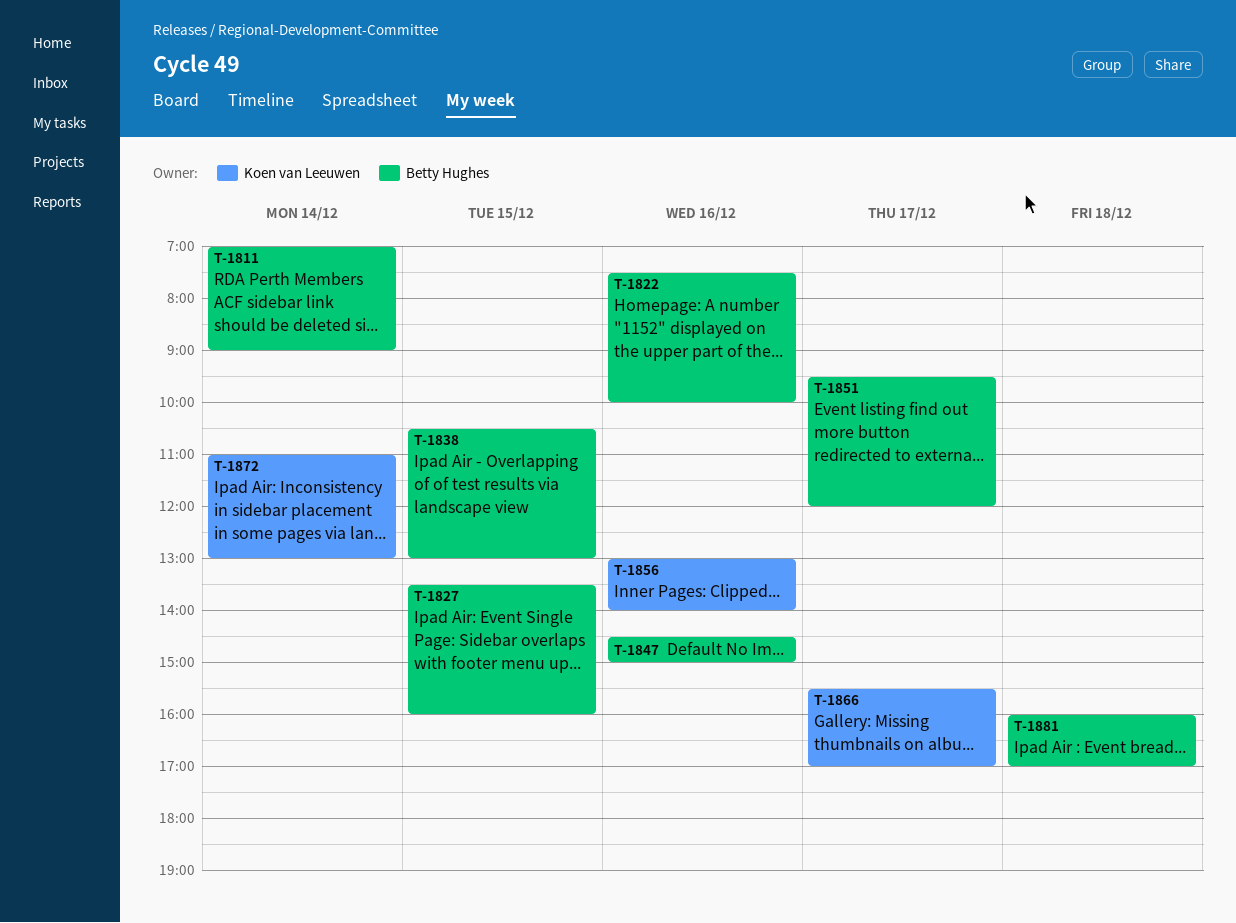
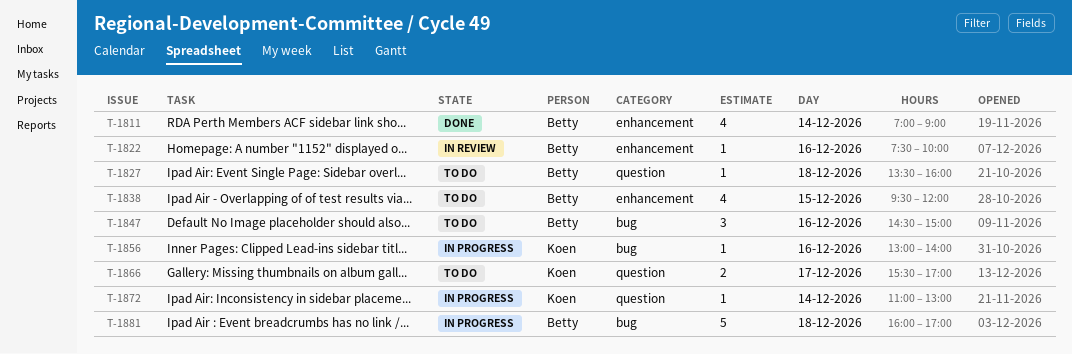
T-1827, day: Dec 15 -> Dec 18
T-1838, begins: 10:30 -> 09:30
T-1838, ends: 13:00 -> 12:00
T-1851: present -> none

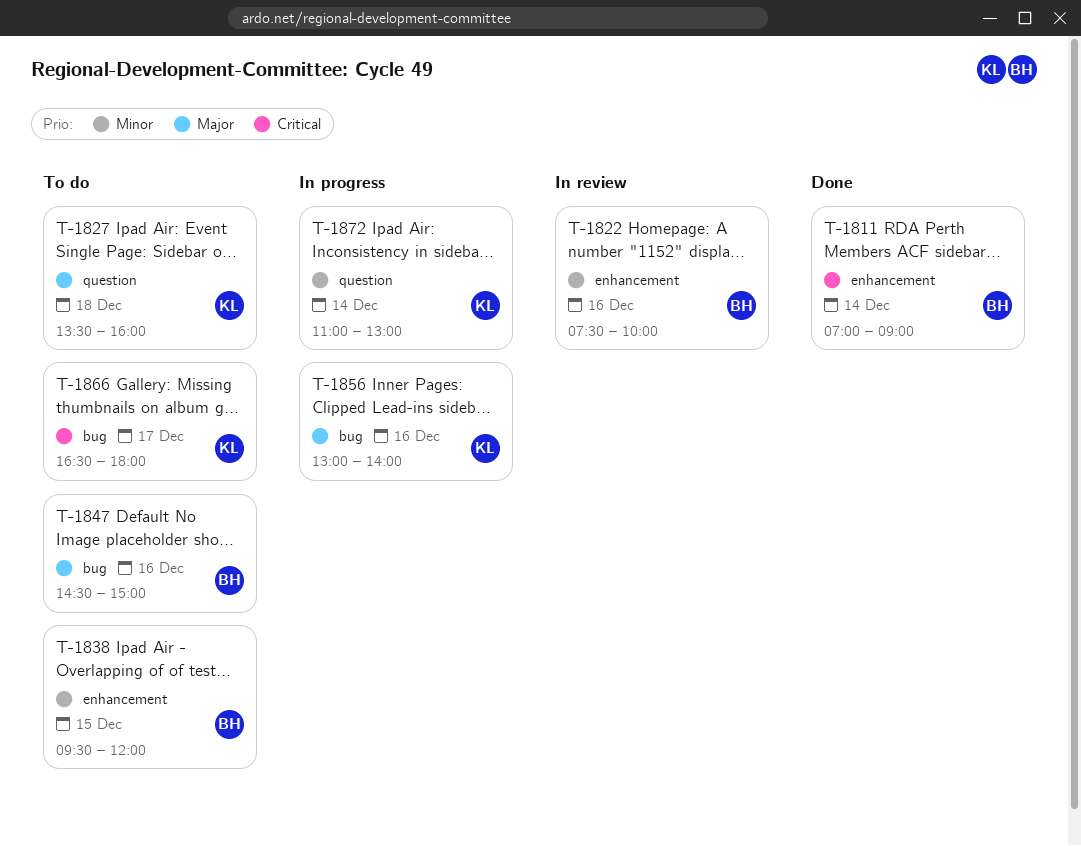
T-1827, owner: Betty -> Koen
T-1866, label: question -> bug
T-1866, begins: 15:30 -> 16:30
T-1866, ends: 17:00 -> 18:00
T-1881: present -> none

